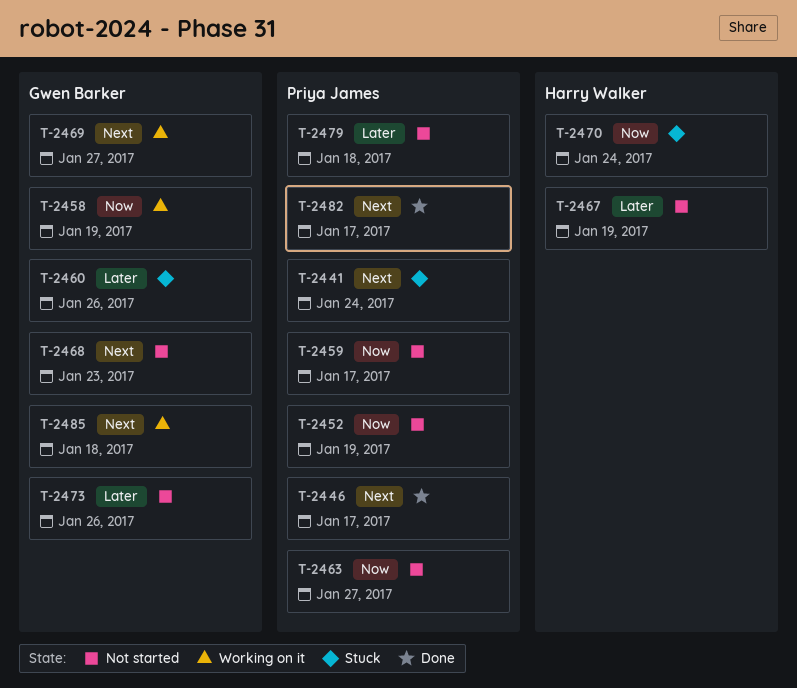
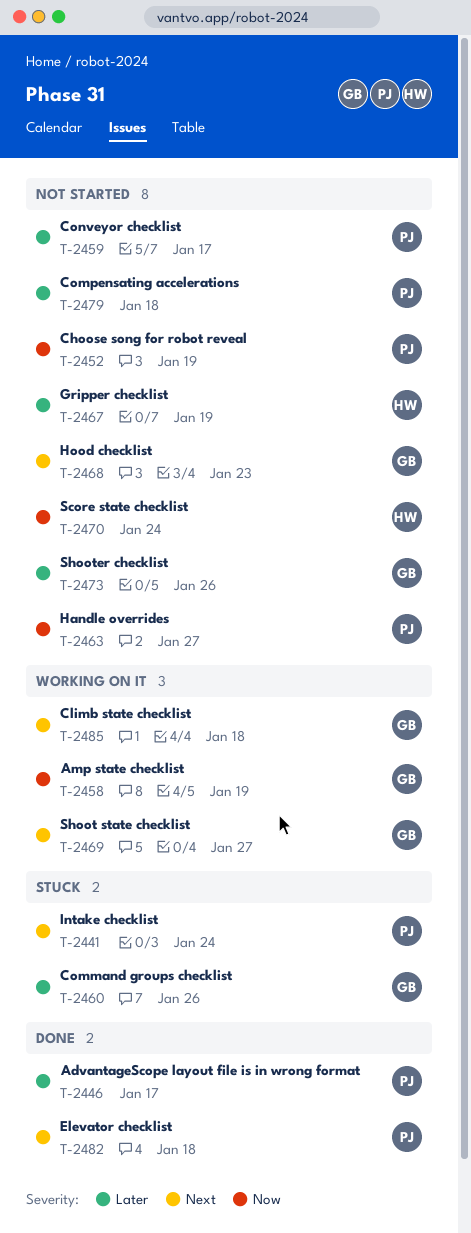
T-2446, priority: Next -> Later
T-2459, priority: Now -> Later
T-2470, status: Stuck -> Not started
T-2482, due: Jan 17 -> Jan 18

